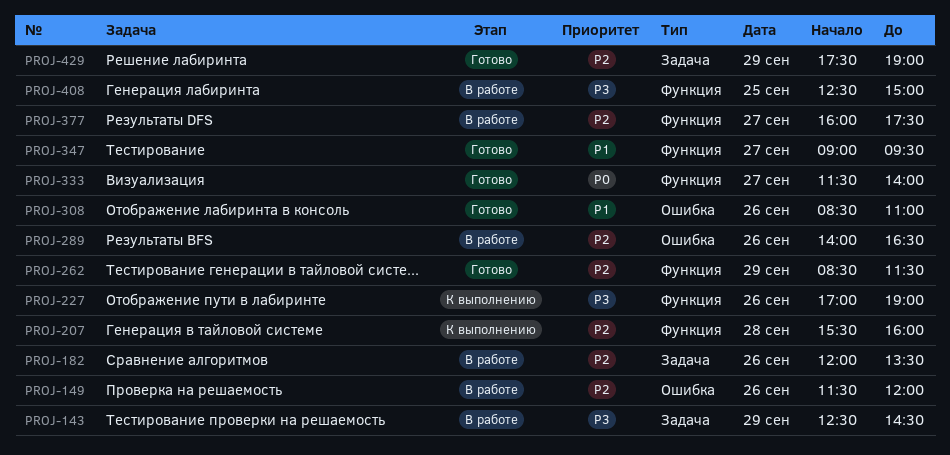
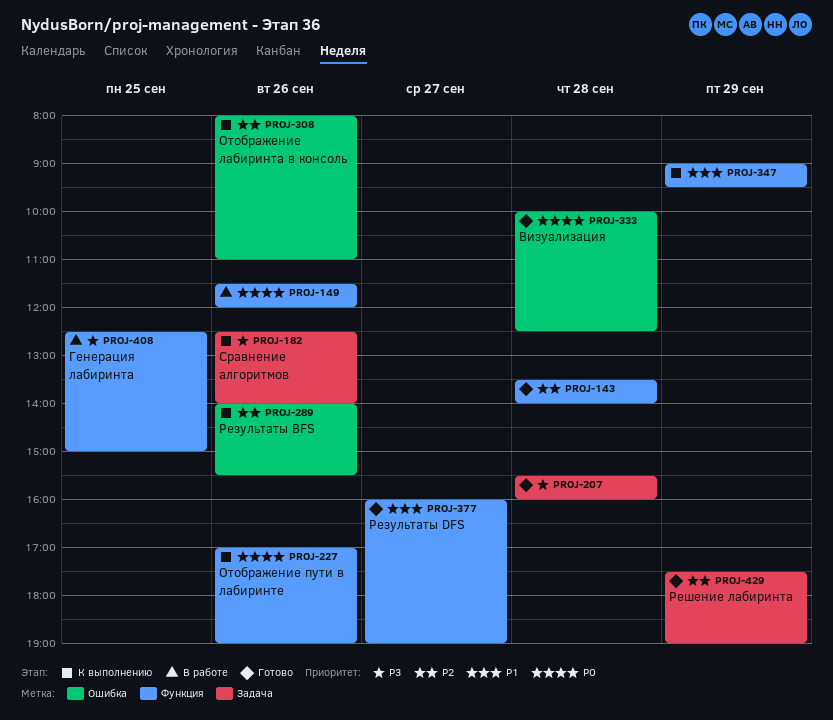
PROJ-143, status: В работе -> Готово
PROJ-143, priority: P3 -> P2
PROJ-143, label: Задача -> Функция
PROJ-143, day: Sep 29 -> Sep 28
PROJ-143, begins: 12:30 -> 13:30
PROJ-143, ends: 14:30 -> 14:00
PROJ-149, priority: P2 -> P0
PROJ-149, label: Ошибка -> Функция
PROJ-182, status: В работе -> К выполнению
PROJ-182, priority: P2 -> P3
PROJ-182, begins: 12:00 -> 12:30
PROJ-182, ends: 13:30 -> 14:00
PROJ-207, status: К выполнению -> Готово
PROJ-207, priority: P2 -> P3
PROJ-207, label: Функция -> Задача
PROJ-227, priority: P3 -> P0
PROJ-262: present -> none
PROJ-289, status: В работе -> К выполнению
PROJ-289, ends: 16:30 -> 15:30
PROJ-308, status: Готово -> К выполнению
PROJ-308, priority: P1 -> P2
PROJ-308, begins: 08:30 -> 08:00
PROJ-333, label: Функция -> Ошибка
PROJ-333, day: Sep 27 -> Sep 28
PROJ-333, begins: 11:30 -> 10:00
PROJ-333, ends: 14:00 -> 12:30
PROJ-347, status: Готово -> К выполнению
PROJ-347, day: Sep 27 -> Sep 29
PROJ-377, status: В работе -> Готово
PROJ-377, priority: P2 -> P1
PROJ-377, ends: 17:30 -> 19:00

